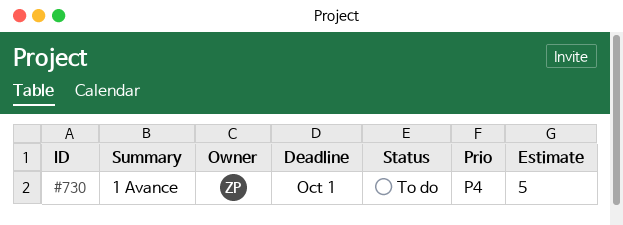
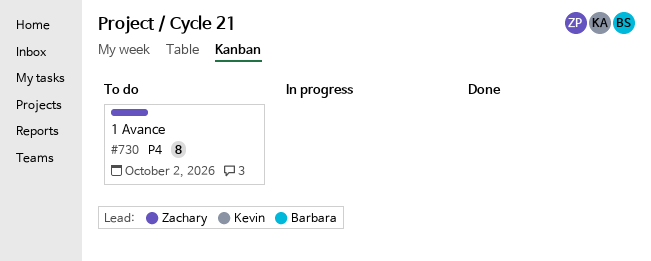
#730, estimate: 5 -> 8
#730, due: Oct 1 -> Oct 2

